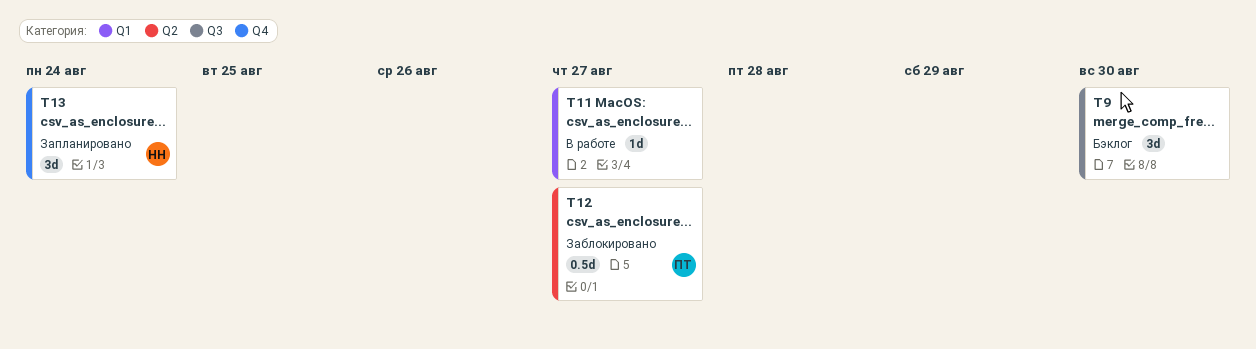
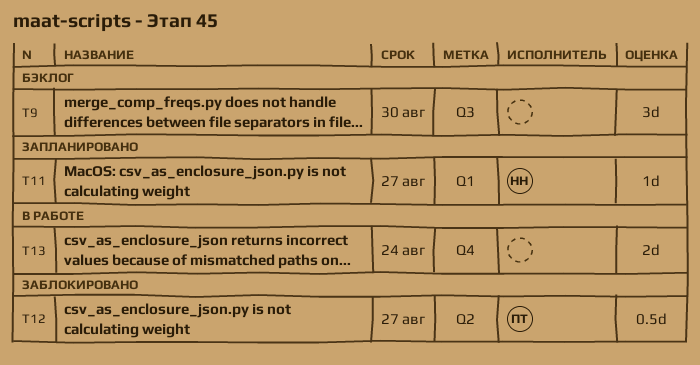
T11, status: В работе -> Запланировано
T11, owner: none -> НН
T13, status: Запланировано -> В работе
T13, owner: НН -> none
T13, estimate: 3d -> 2d

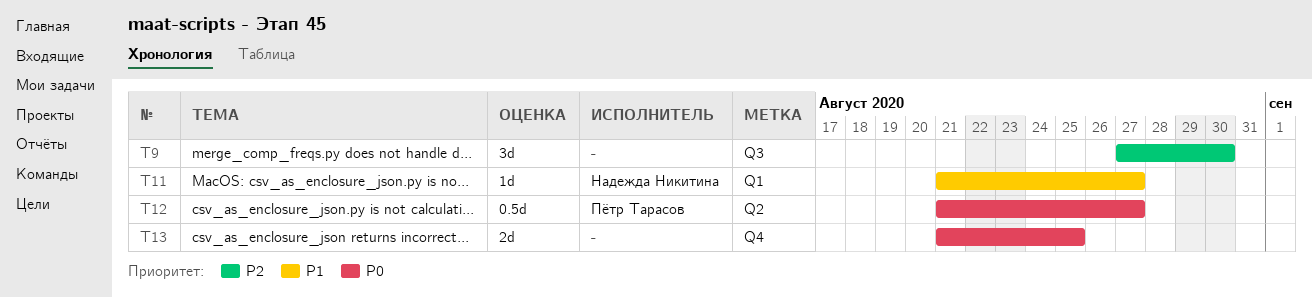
T13, due: Aug 24 -> Aug 25

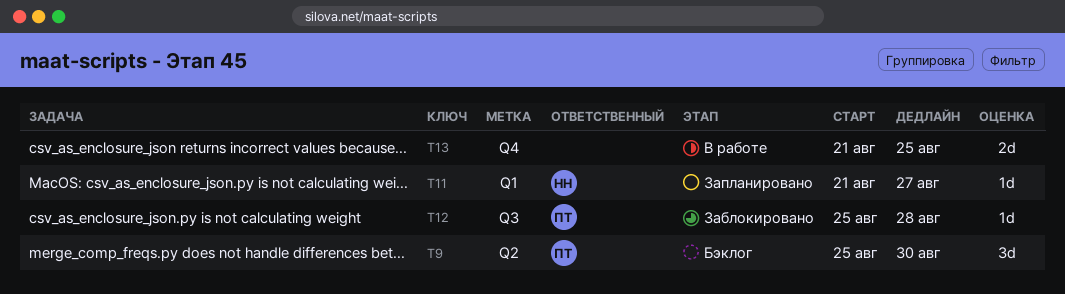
T9, owner: none -> Пётр Тарасов
T9, label: Q3 -> Q2
T9, start: Aug 27 -> Aug 25
T12, label: Q2 -> Q3
T12, estimate: 0.5d -> 1d
T12, start: Aug 21 -> Aug 25
T12, due: Aug 27 -> Aug 28

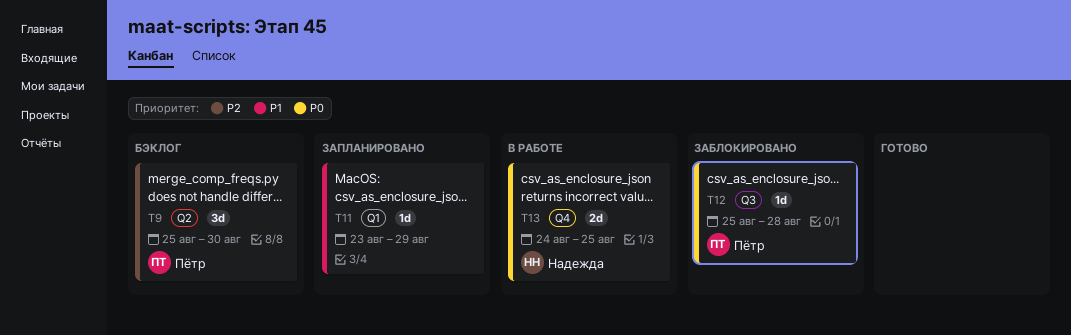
T11, owner: Надежда -> none
T11, start: Aug 21 -> Aug 23
T11, due: Aug 27 -> Aug 29
T13, owner: none -> Надежда
T13, start: Aug 21 -> Aug 24

